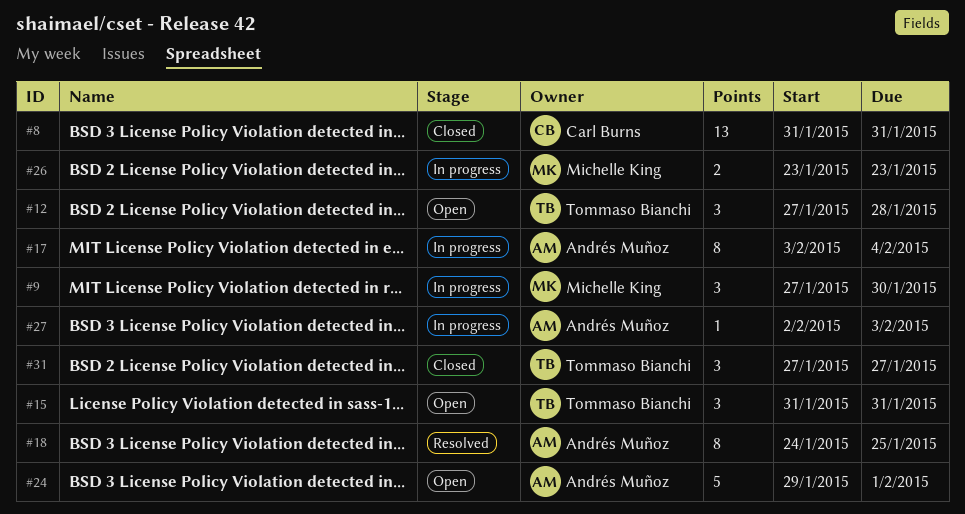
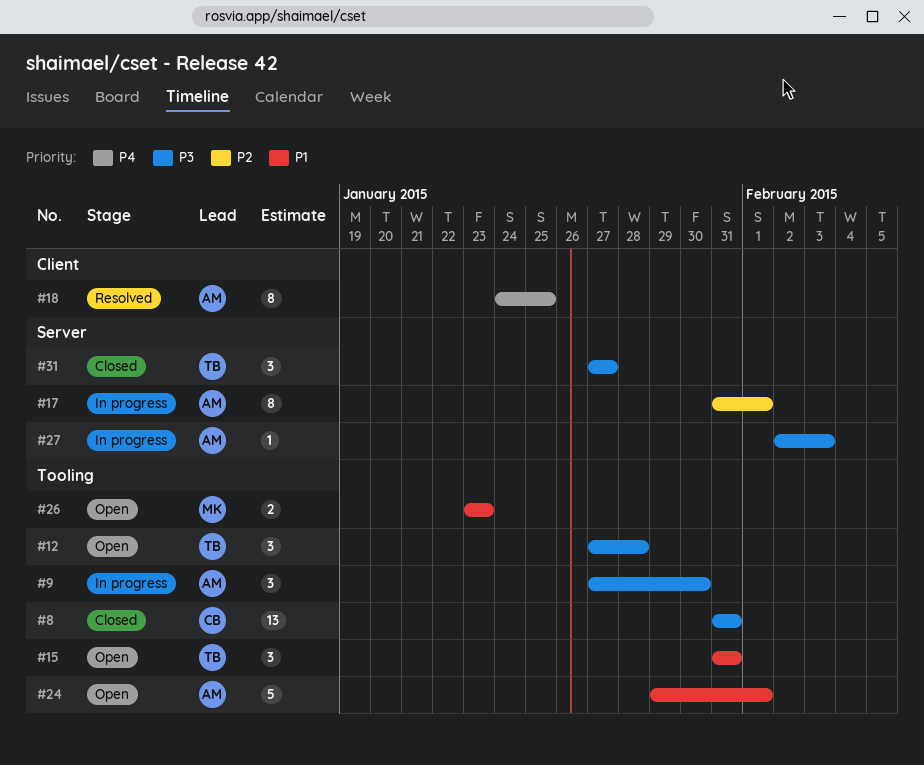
#9, owner: Michelle King -> Andrés Muñoz
#17, start: Feb 3 -> Jan 31
#17, due: Feb 4 -> Feb 1
#26, status: In progress -> Open

